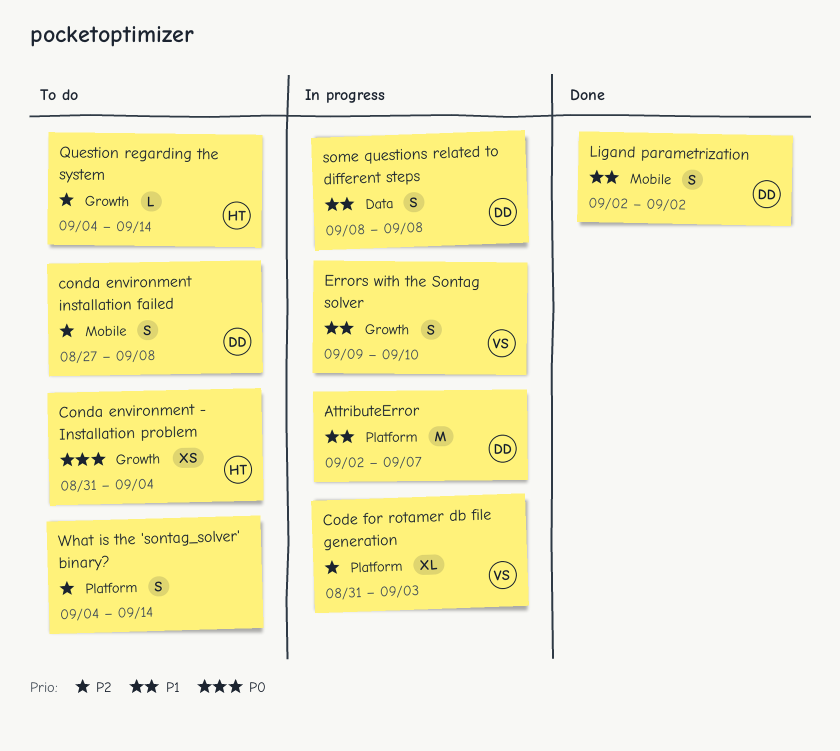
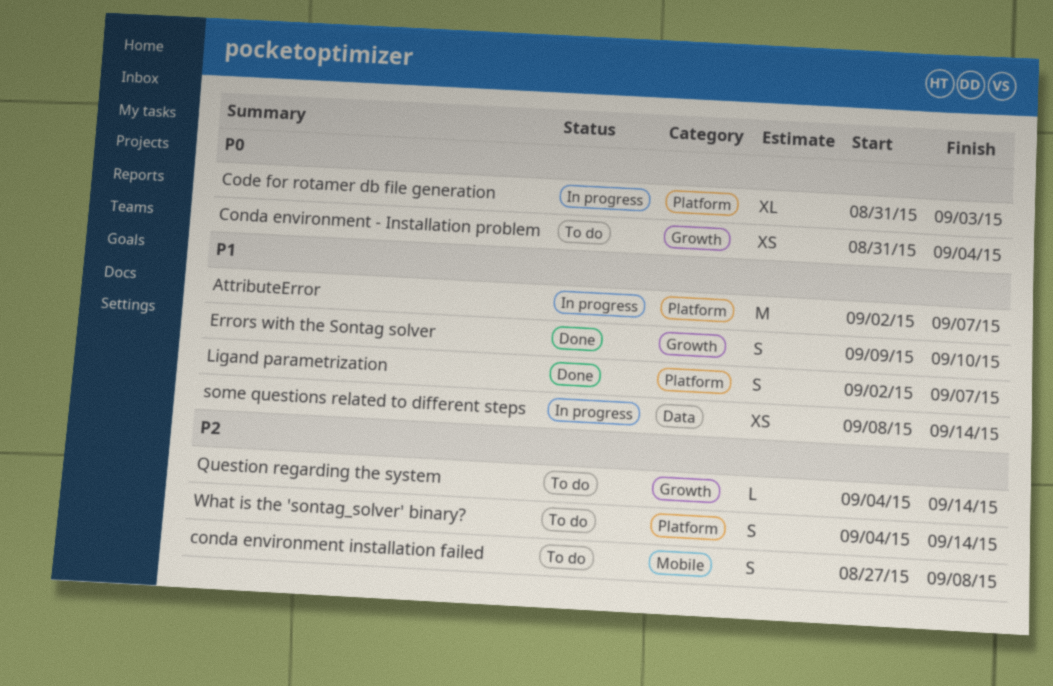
Code for rotamer db file generation, priority: P2 -> P0
Errors with the Sontag solver, status: In progress -> Done
Ligand parametrization, label: Mobile -> Platform
Ligand parametrization, due: Sep 2 -> Sep 7
some questions related to different steps, estimate: S -> XS
some questions related to different steps, due: Sep 8 -> Sep 14

